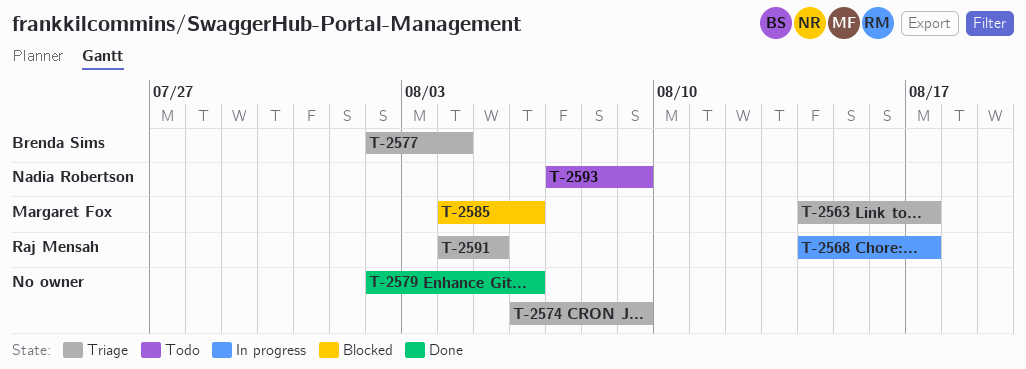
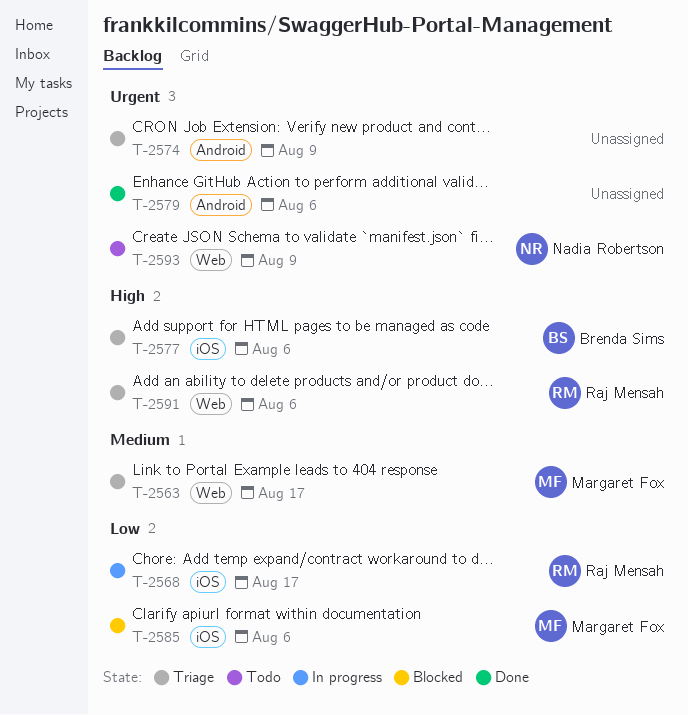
T-2577, due: Aug 4 -> Aug 6
T-2591, due: Aug 5 -> Aug 6

